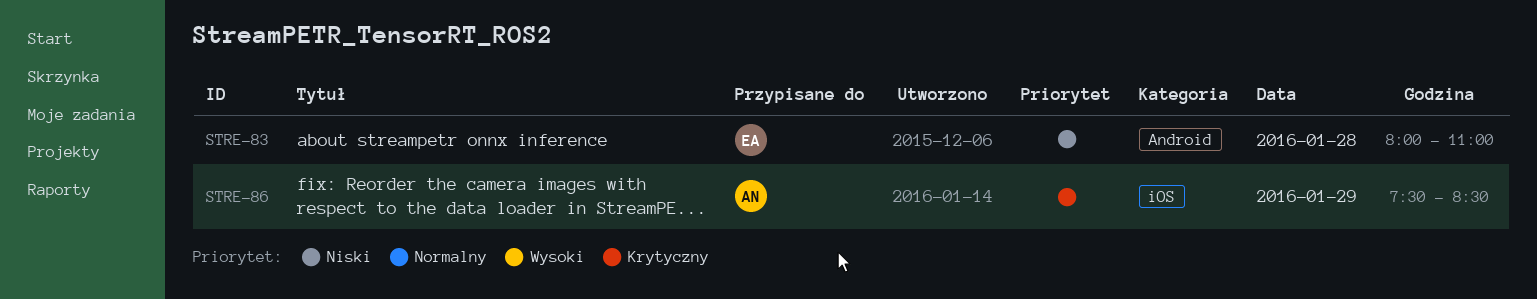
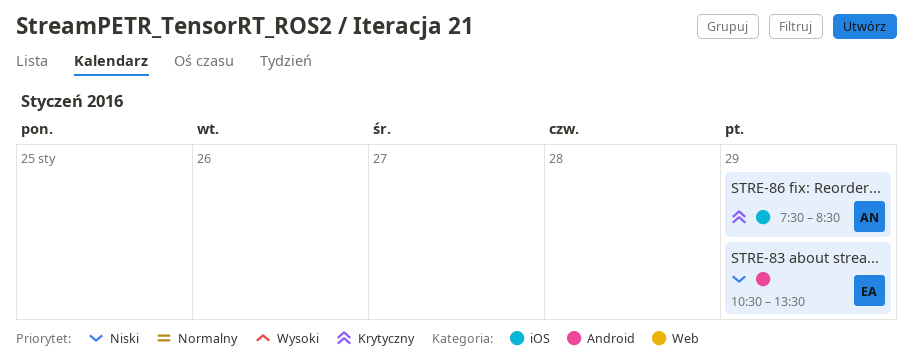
STRE-83, day: Jan 28 -> Jan 29
STRE-83, begins: 08:00 -> 10:30
STRE-83, ends: 11:00 -> 13:30

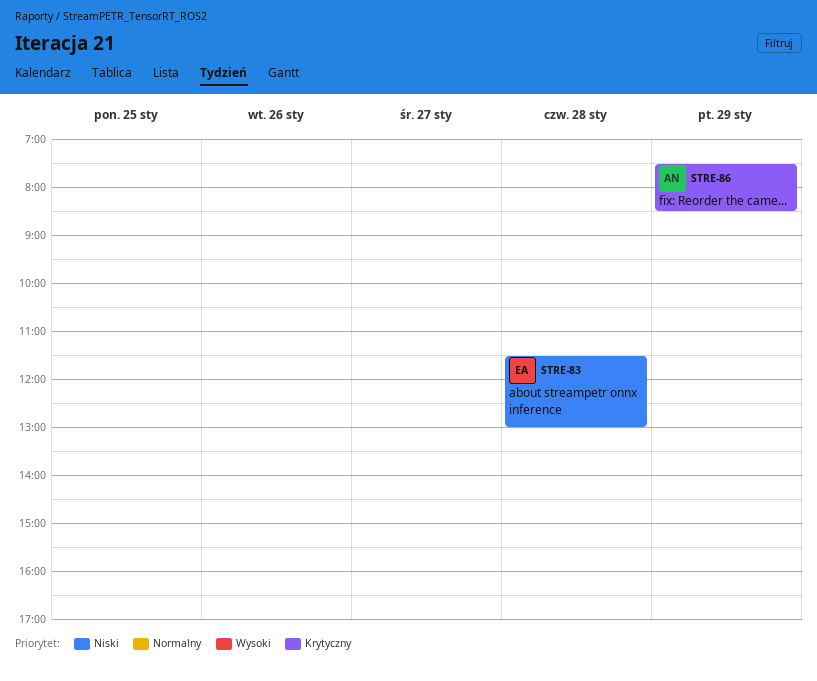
STRE-83, day: Jan 29 -> Jan 28
STRE-83, begins: 10:30 -> 11:30
STRE-83, ends: 13:30 -> 13:00

